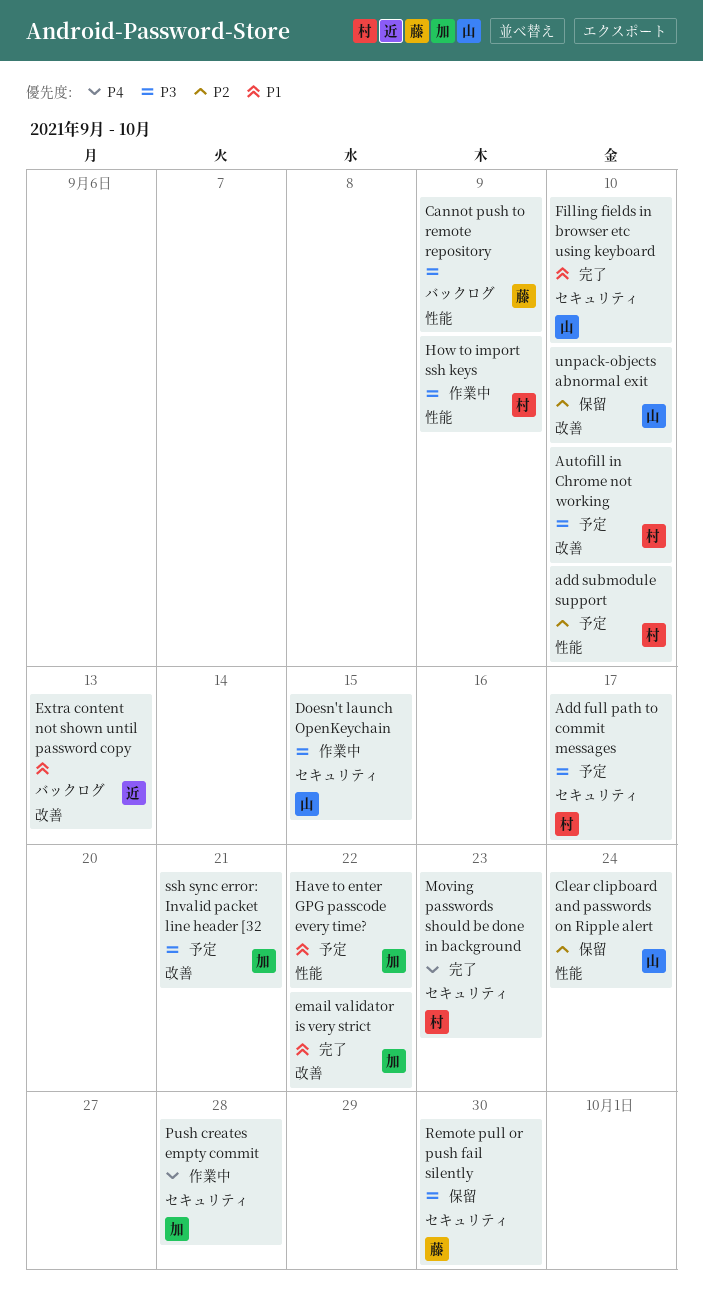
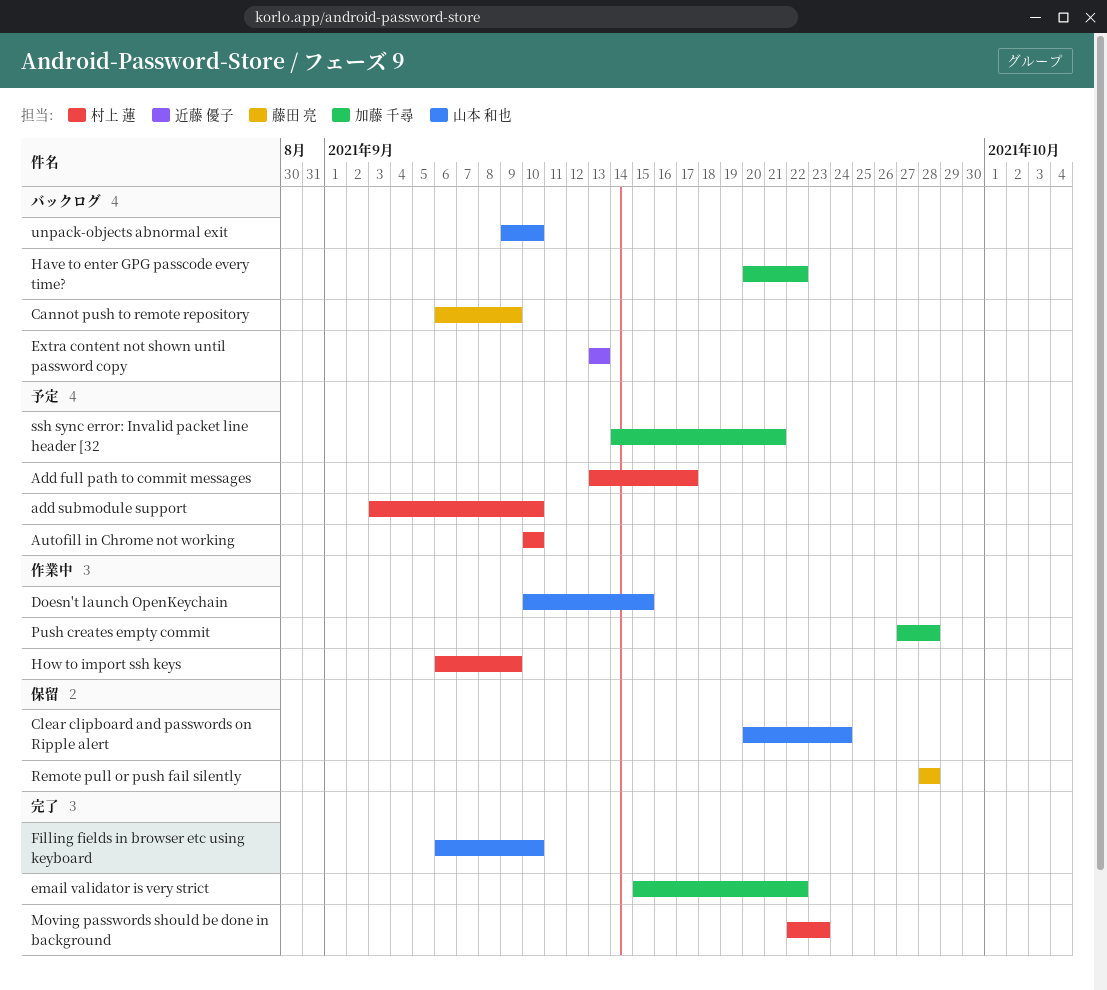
Have to enter GPG passcode every time?, status: 予定 -> バックログ
Remote pull or push fail silently, due: Sep 30 -> Sep 28
unpack-objects abnormal exit, status: 保留 -> バックログ

